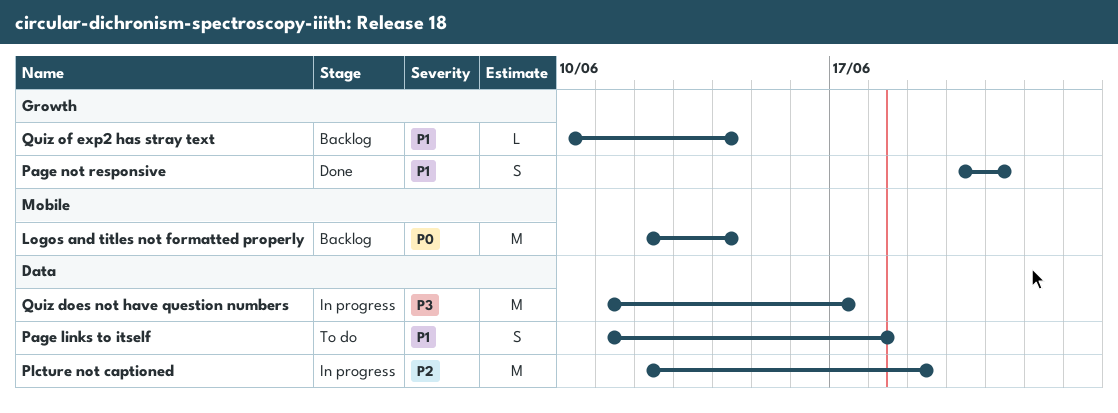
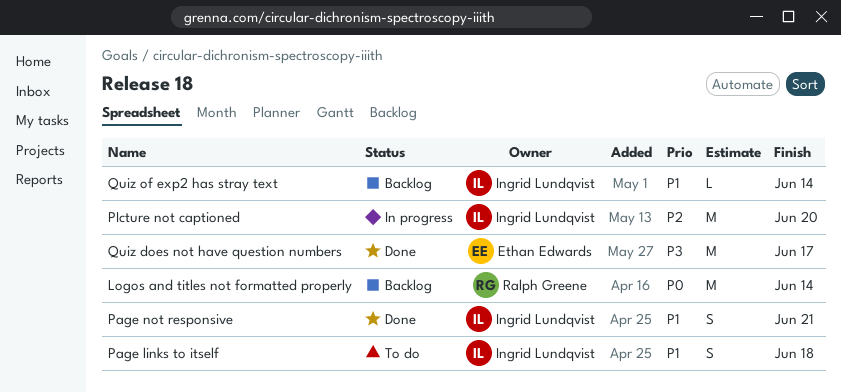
PIcture not captioned, due: Jun 19 -> Jun 20
Quiz does not have question numbers, status: In progress -> Done

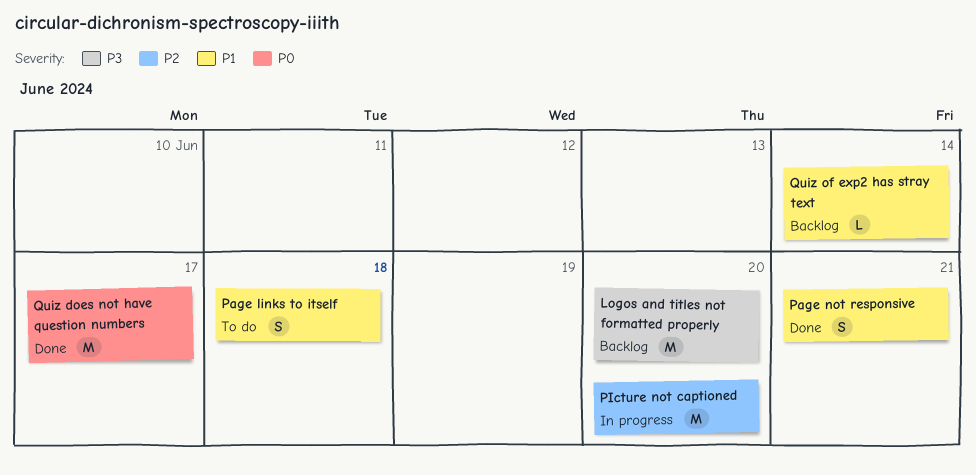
Logos and titles not formatted properly, priority: P0 -> P3
Logos and titles not formatted properly, due: Jun 14 -> Jun 20
Quiz does not have question numbers, priority: P3 -> P0

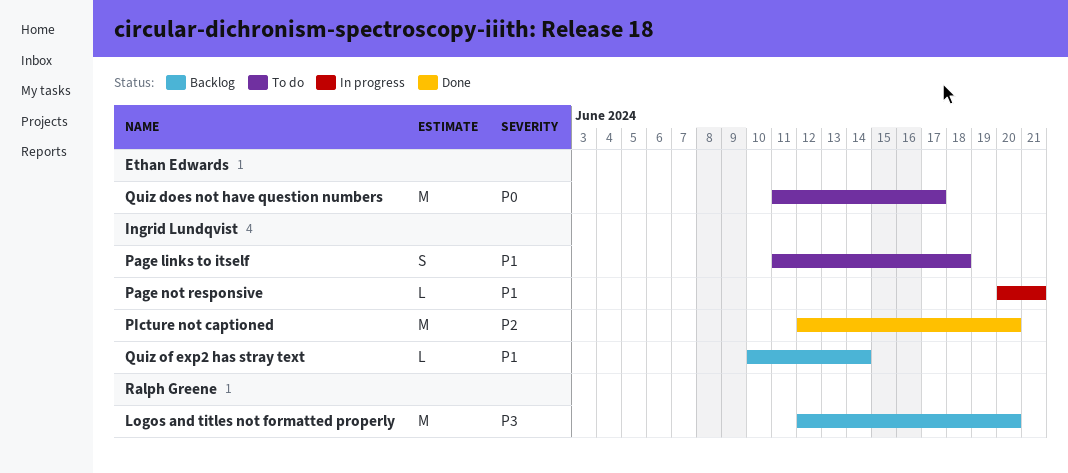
Page not responsive, status: Done -> In progress
Page not responsive, estimate: S -> L
PIcture not captioned, status: In progress -> Done
Quiz does not have question numbers, status: Done -> To do

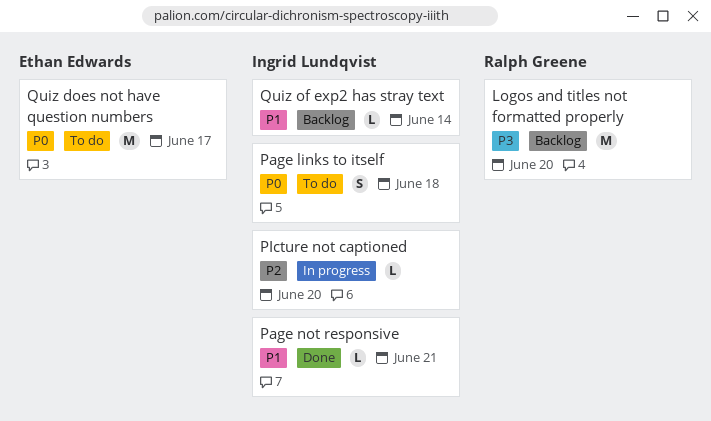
Page links to itself, priority: P1 -> P0
Page not responsive, status: In progress -> Done
PIcture not captioned, status: Done -> In progress
PIcture not captioned, estimate: M -> L

